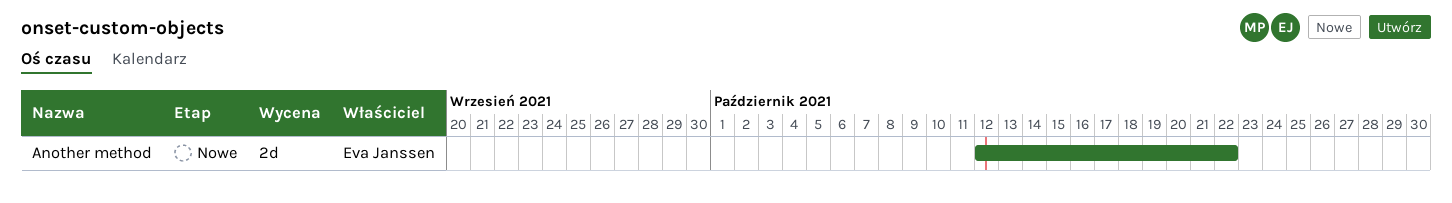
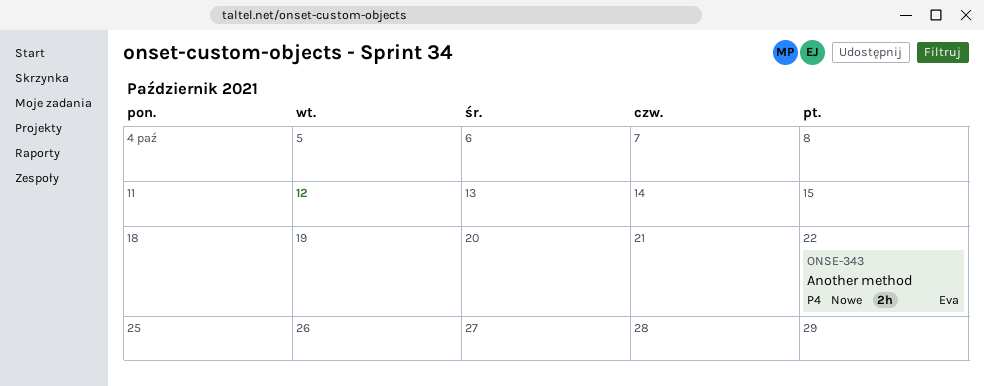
Another method, estimate: 2d -> 2h

